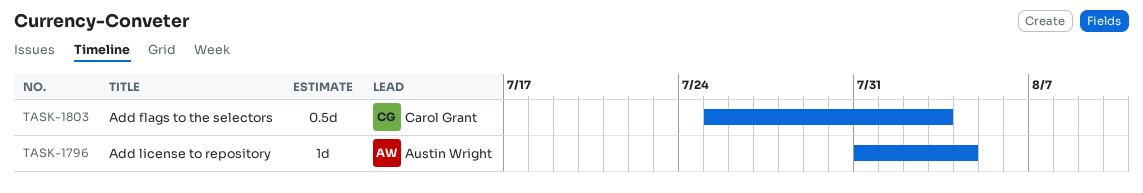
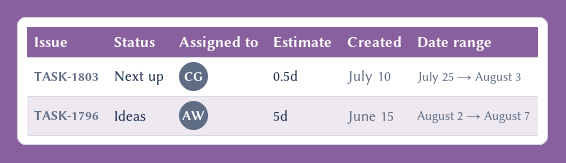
TASK-1796, estimate: 1d -> 5d
TASK-1796, start: Jul 31 -> Aug 2
TASK-1796, due: Aug 4 -> Aug 7

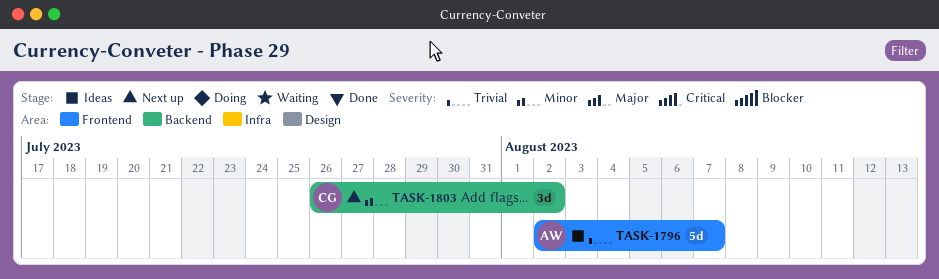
TASK-1803, estimate: 0.5d -> 3d
TASK-1803, start: Jul 25 -> Jul 26
TASK-1803, due: Aug 3 -> Aug 2

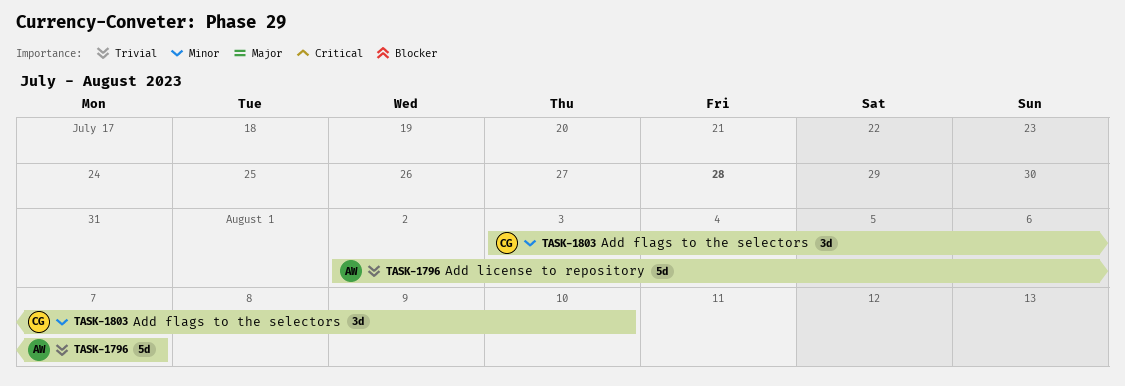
TASK-1803, start: Jul 26 -> Aug 3
TASK-1803, due: Aug 2 -> Aug 10

